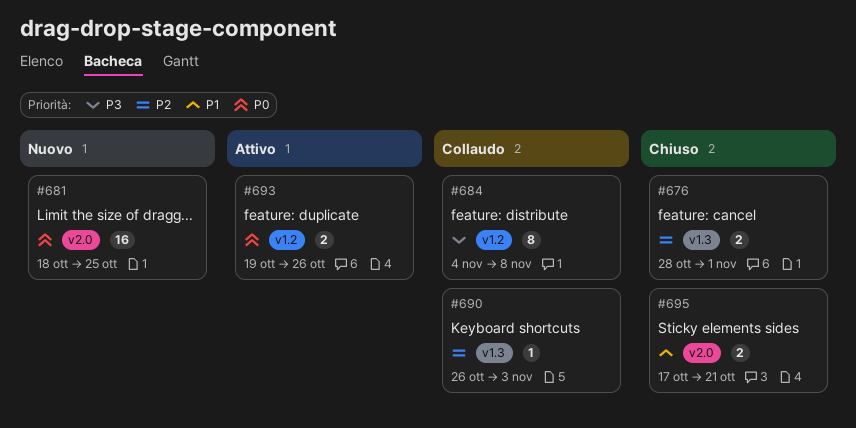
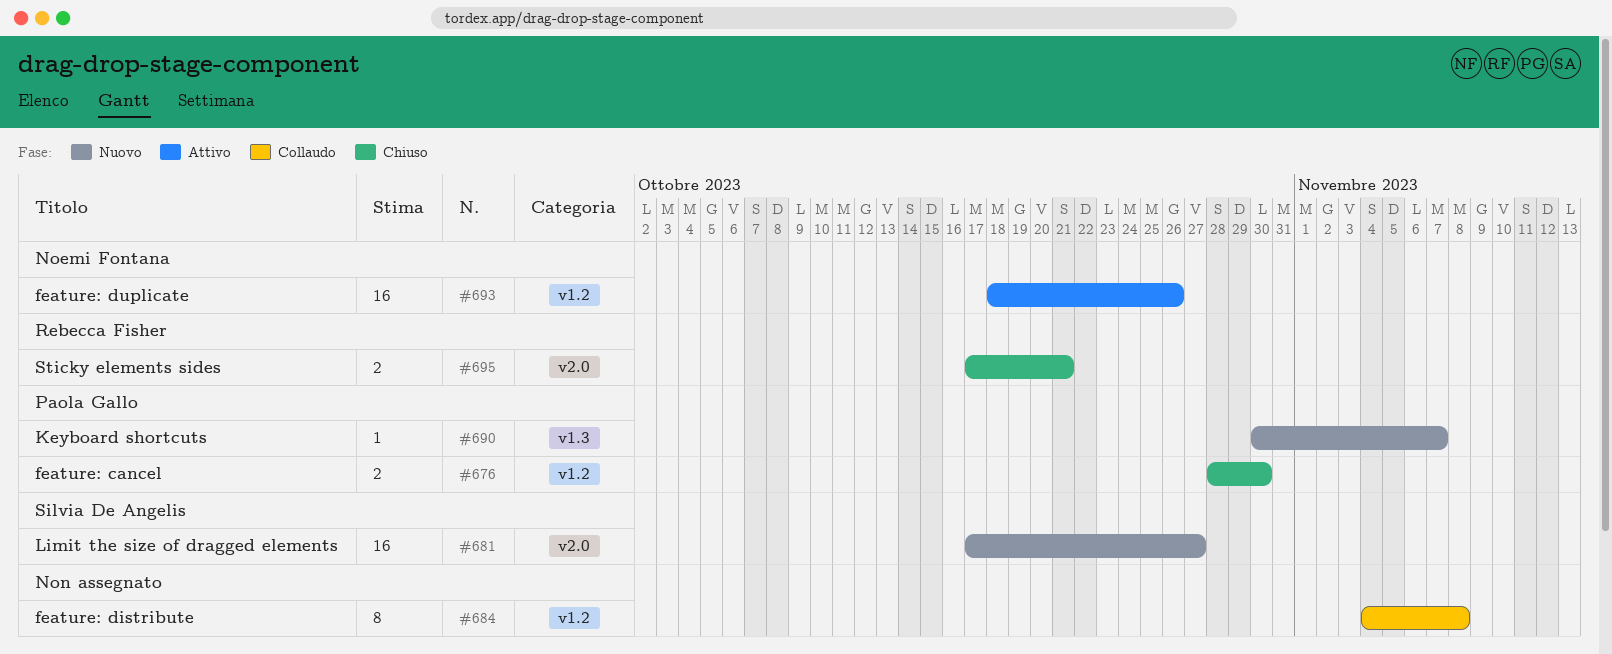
#676, label: v1.3 -> v1.2
#676, due: Nov 1 -> Oct 30
#681, start: Oct 18 -> Oct 17
#681, due: Oct 25 -> Oct 27
#690, status: Collaudo -> Nuovo
#690, start: Oct 26 -> Oct 30
#690, due: Nov 3 -> Nov 7
#693, estimate: 2 -> 16
#693, start: Oct 19 -> Oct 18

